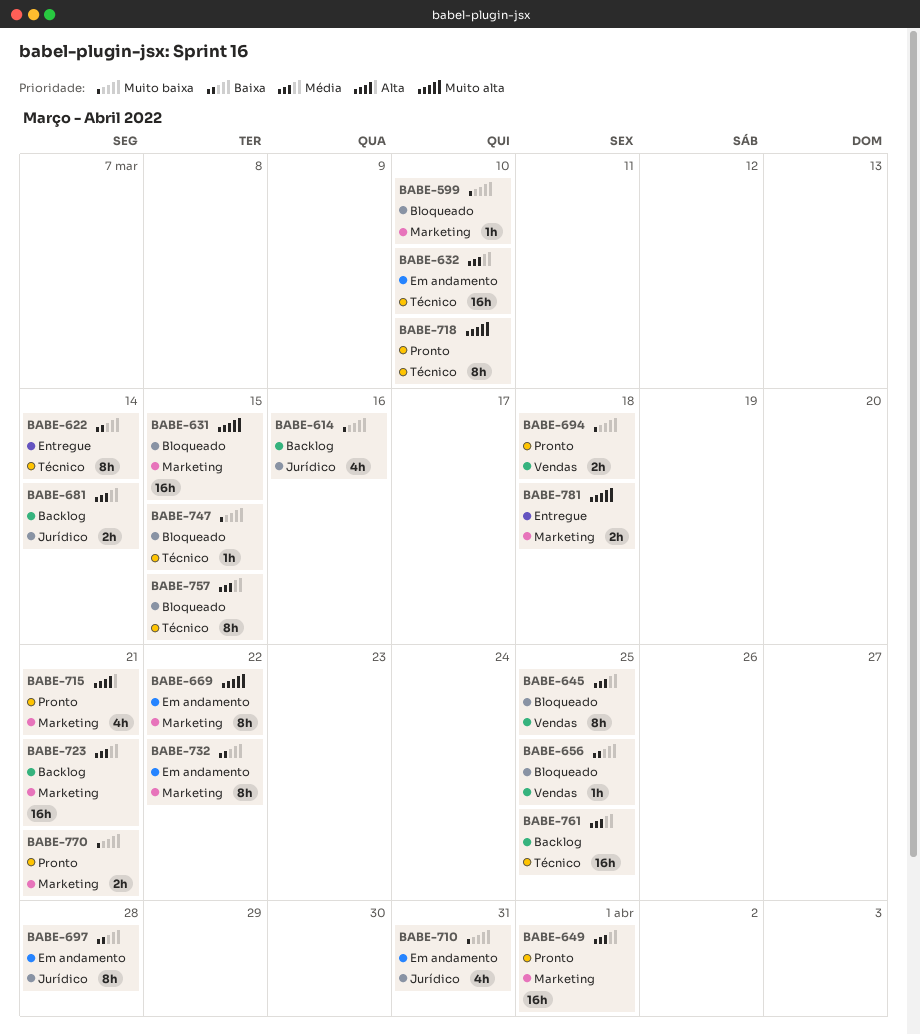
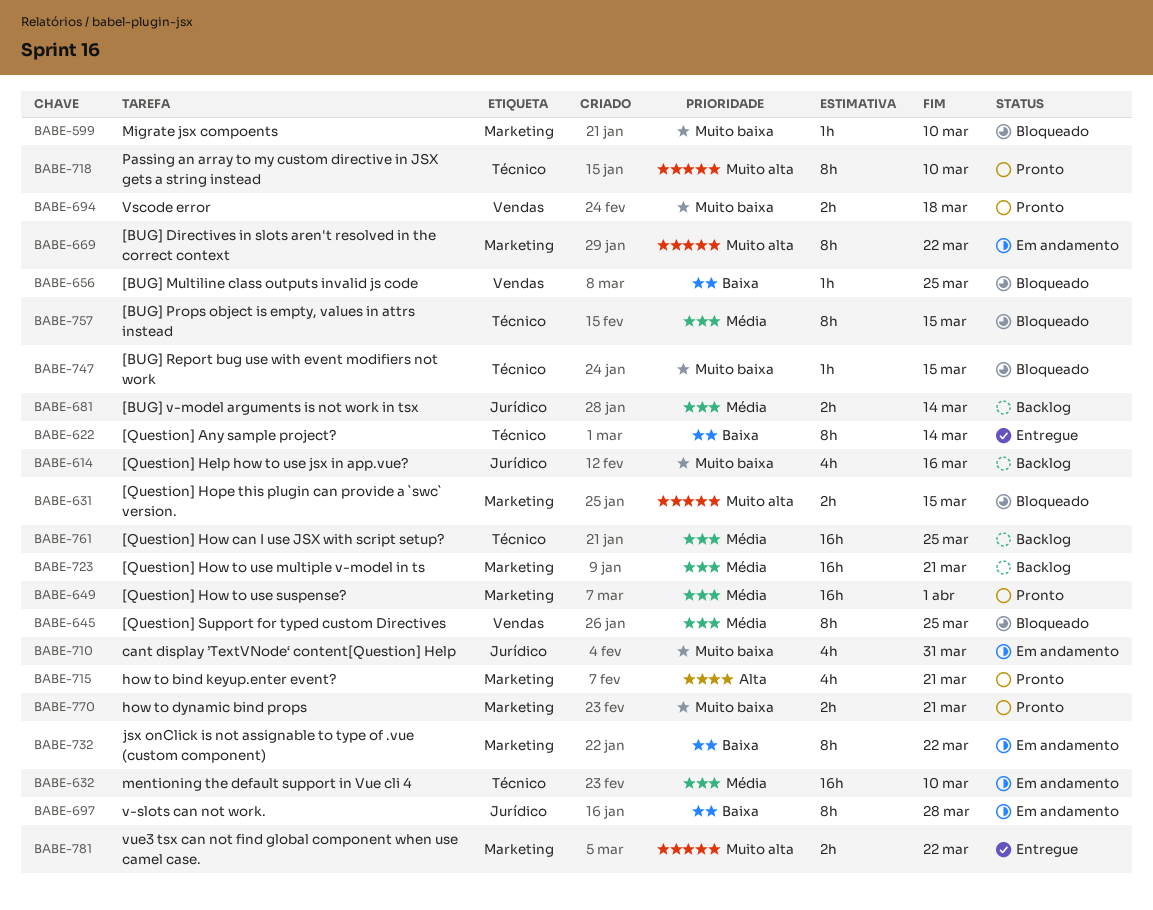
BABE-631, estimate: 16h -> 2h
BABE-781, due: Mar 18 -> Mar 22

